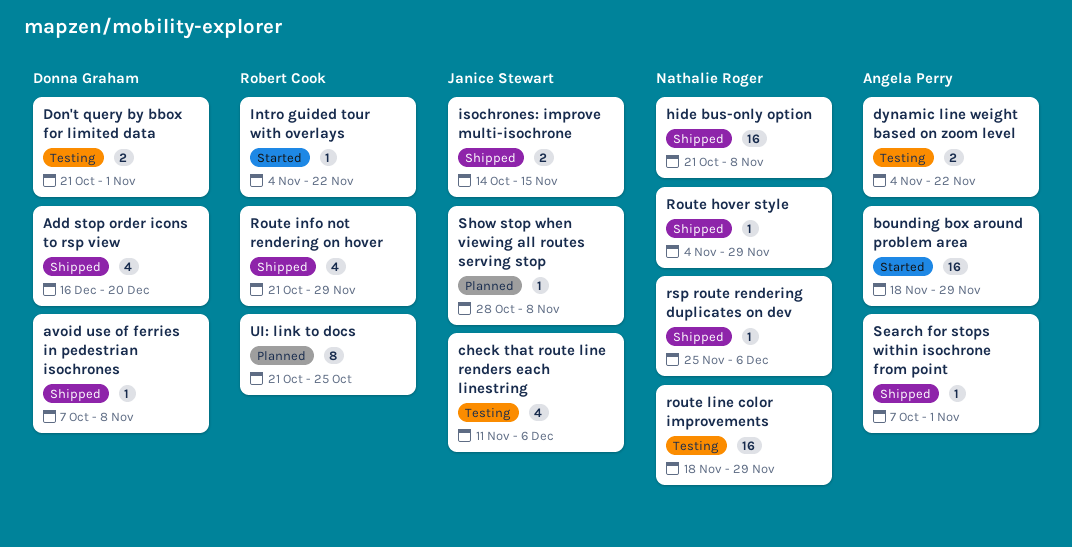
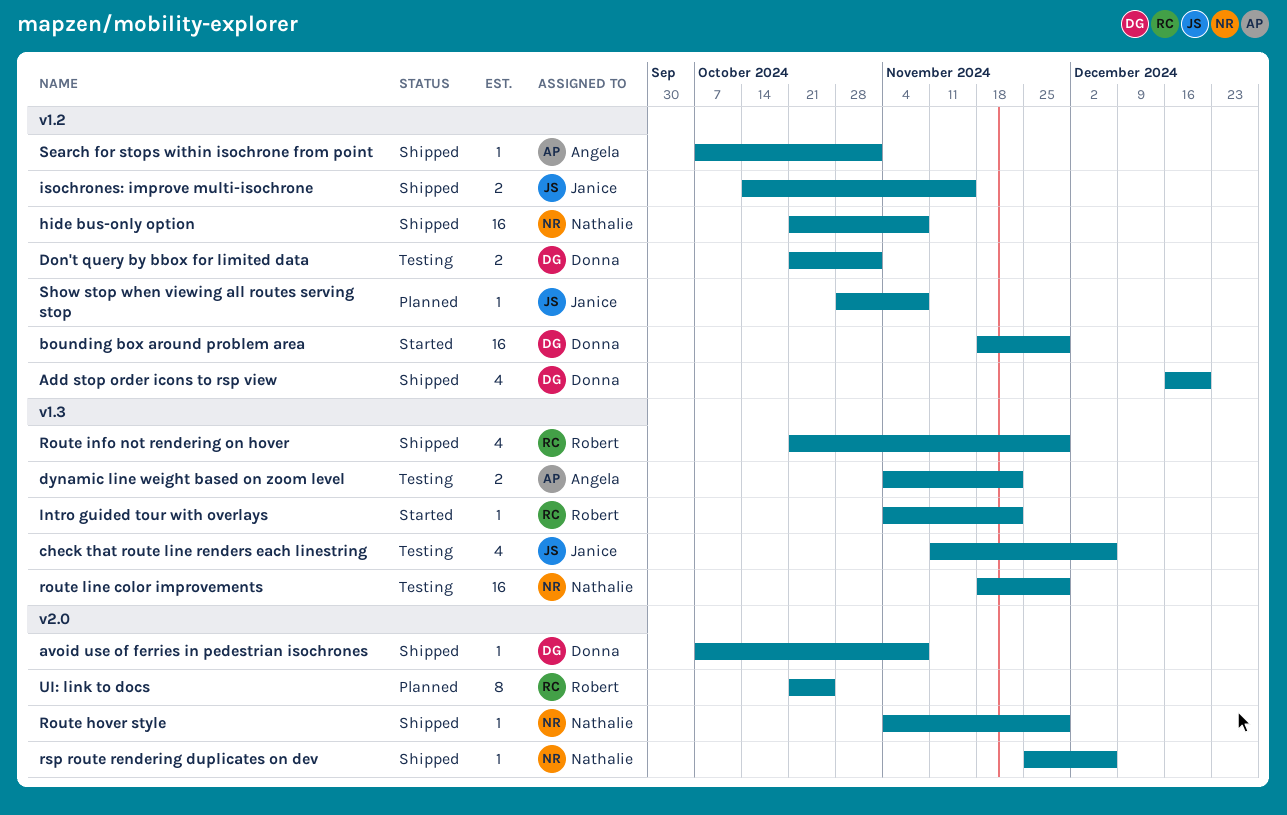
bounding box around problem area, owner: Angela Perry -> Donna Graham

